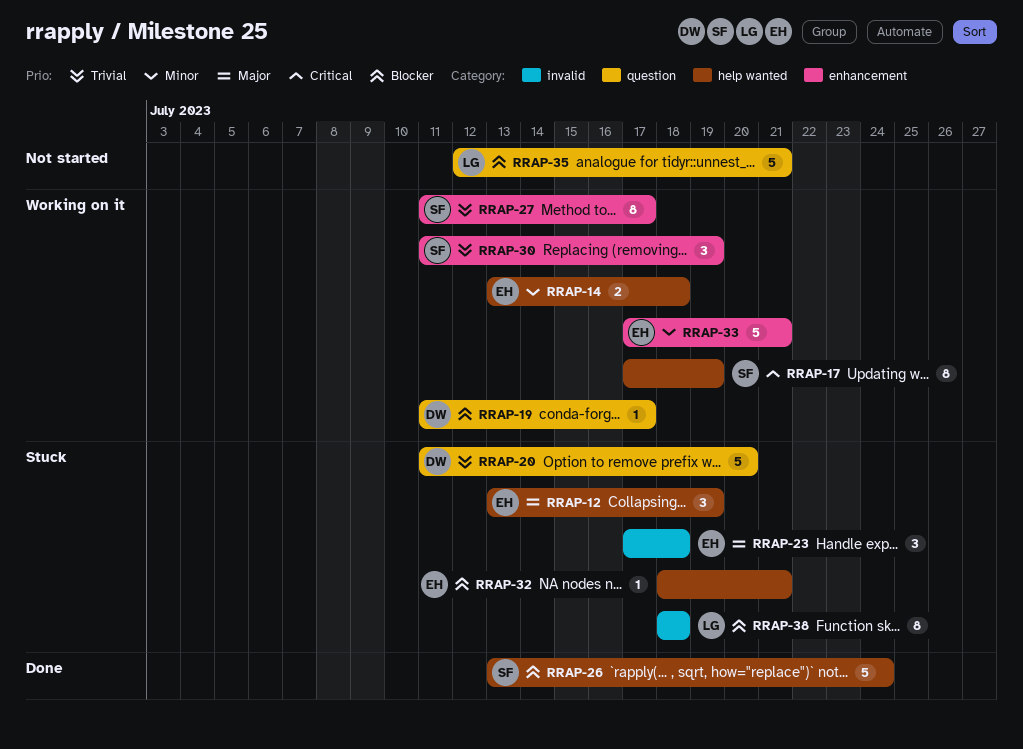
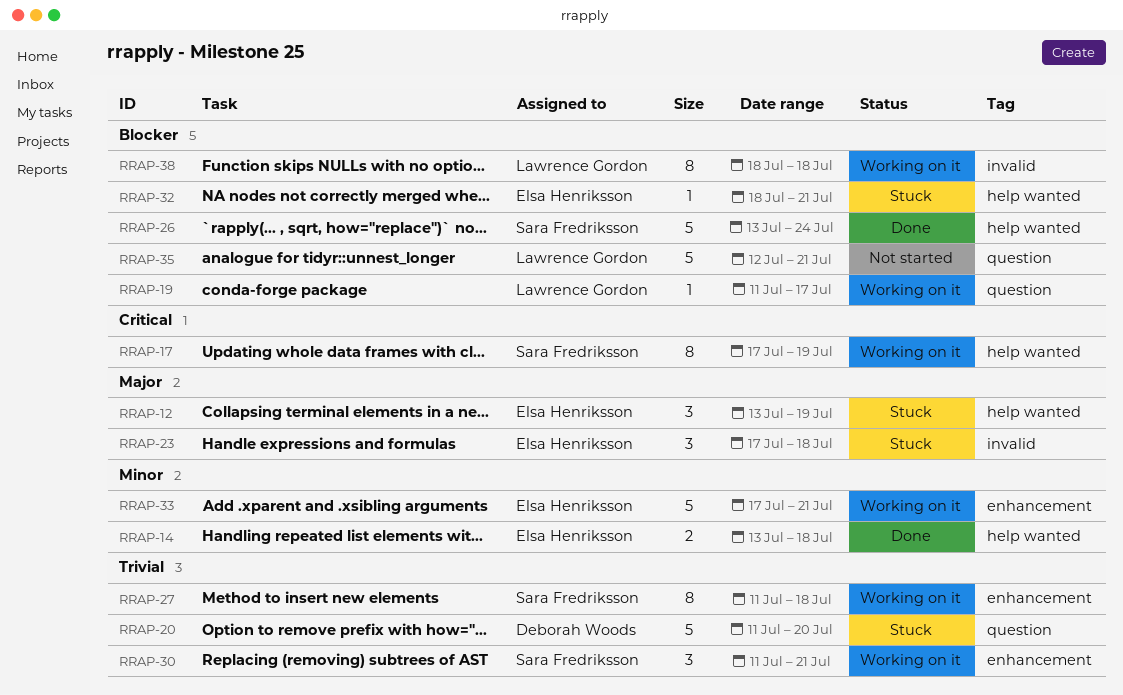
RRAP-14, status: Working on it -> Done
RRAP-19, owner: Deborah Woods -> Lawrence Gordon
RRAP-27, due: Jul 17 -> Jul 18
RRAP-30, due: Jul 19 -> Jul 21
RRAP-38, status: Stuck -> Working on it

